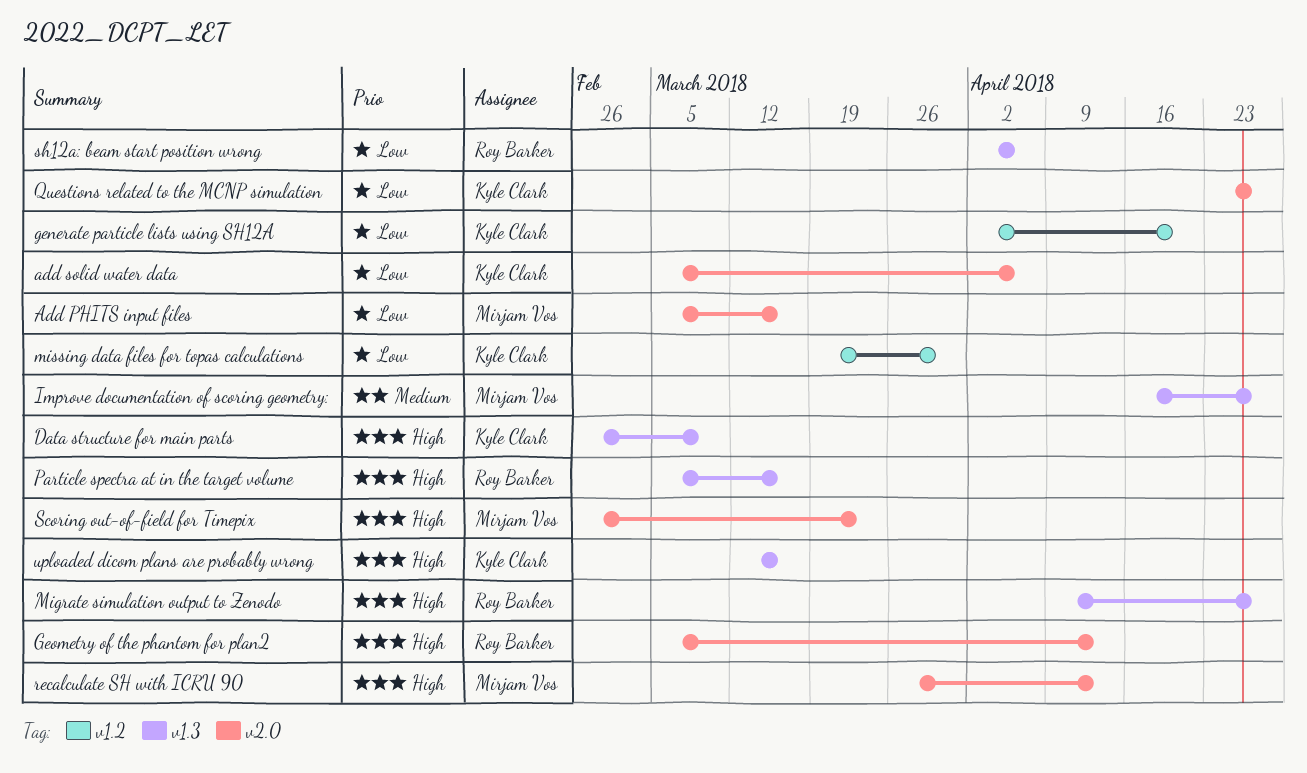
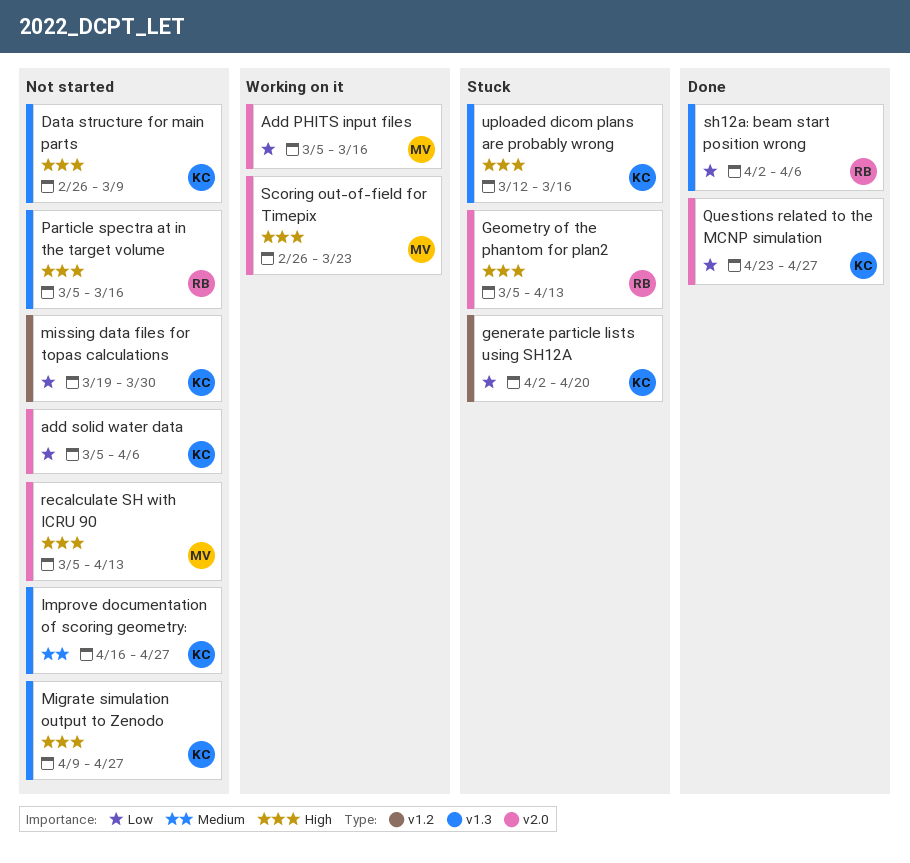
Improve documentation of scoring geometry:, owner: Mirjam Vos -> Kyle Clark
Migrate simulation output to Zenodo, owner: Roy Barker -> Kyle Clark
recalculate SH with ICRU 90, start: Mar 26 -> Mar 5

